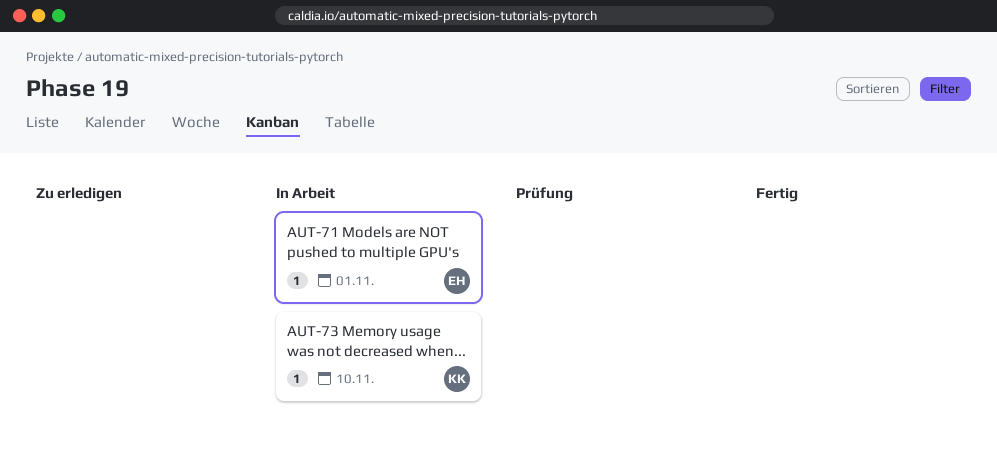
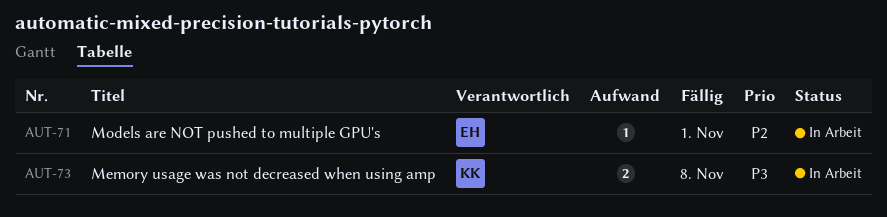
AUT-73, estimate: 1 -> 2
AUT-73, due: Nov 10 -> Nov 8

